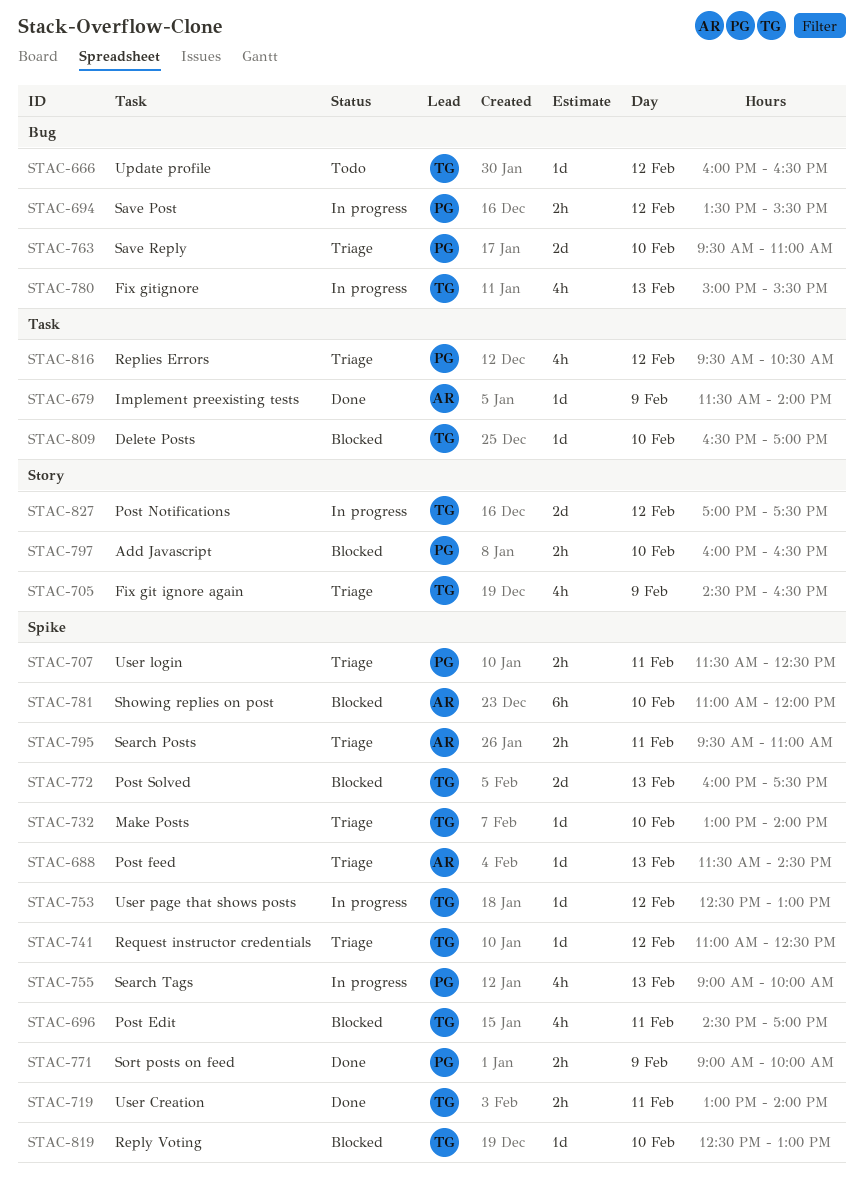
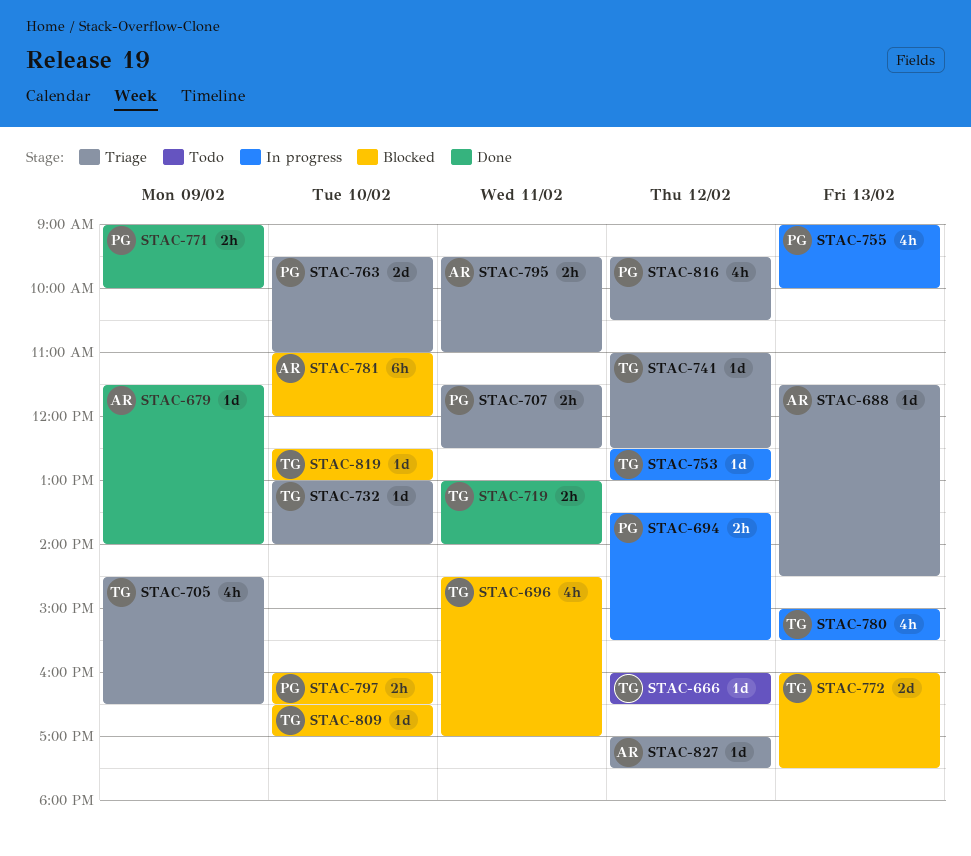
STAC-827, status: In progress -> Triage
STAC-827, owner: TG -> AR
STAC-827, estimate: 2d -> 1d

